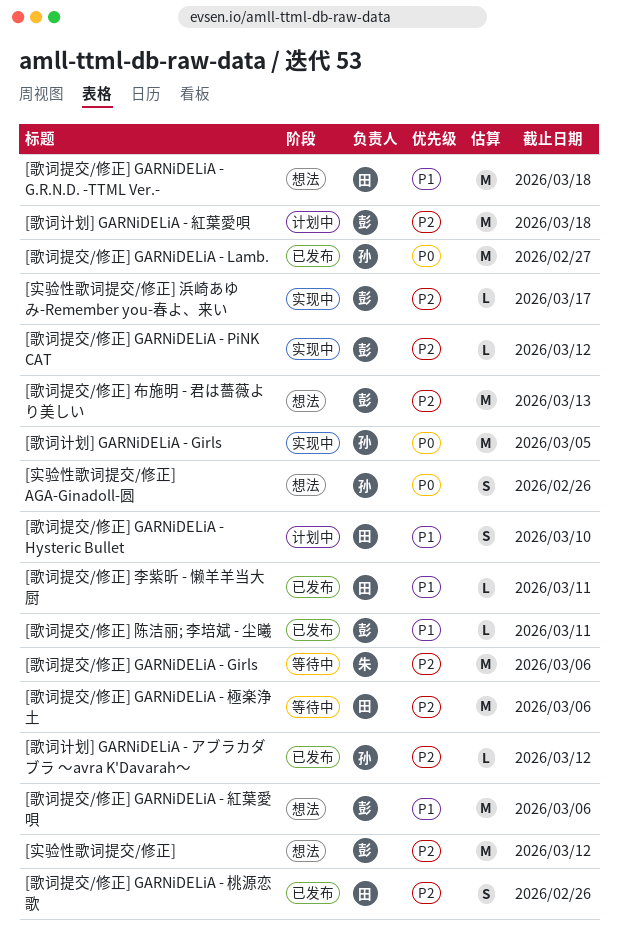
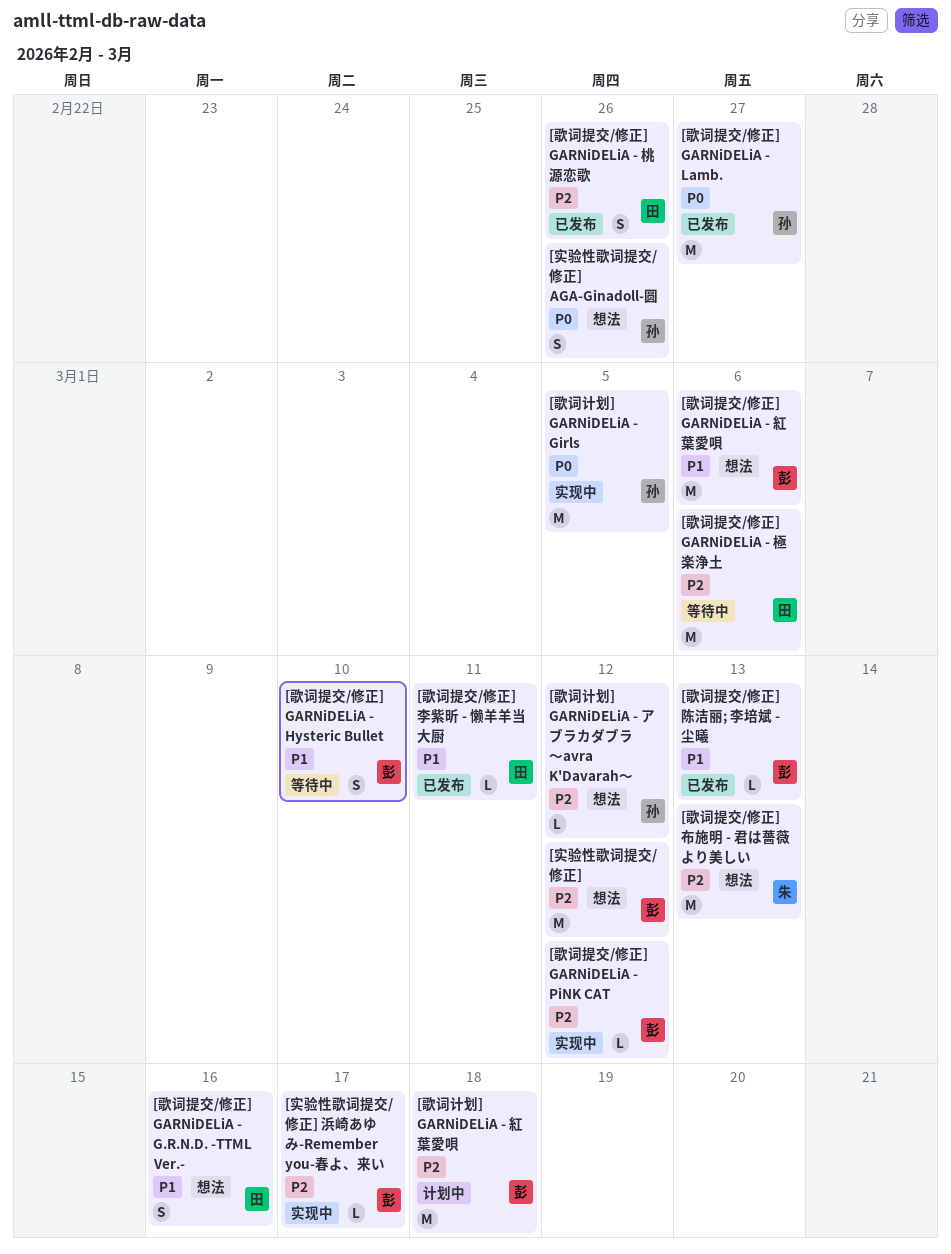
[歌词提交/修正] GARNiDELiA - G.R.N.D. -TTML Ver.-, estimate: M -> S
[歌词提交/修正] GARNiDELiA - G.R.N.D. -TTML Ver.-, due: Mar 18 -> Mar 16
[歌词提交/修正] GARNiDELiA - Girls: present -> none
[歌词提交/修正] GARNiDELiA - Hysteric Bullet, status: 计划中 -> 等待中
[歌词提交/修正] GARNiDELiA - Hysteric Bullet, owner: 田 -> 彭
[歌词提交/修正] 布施明 - 君は薔薇より美しい, owner: 彭 -> 朱
[歌词提交/修正] 陈洁丽; 李培斌 - 尘曦, due: Mar 11 -> Mar 13
[歌词计划] GARNiDELiA - アブラカダブラ 〜avra K'Davarah〜, status: 已发布 -> 想法

